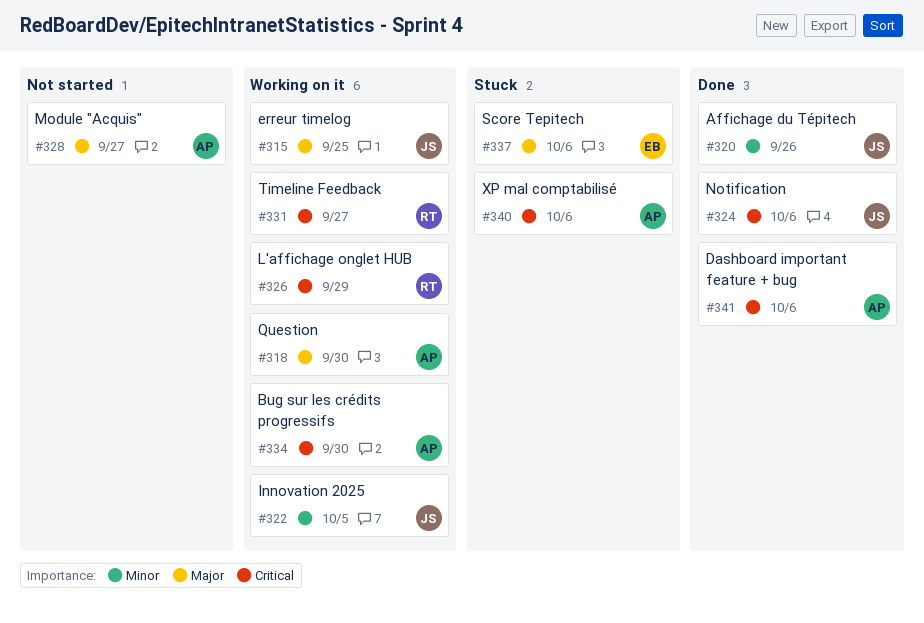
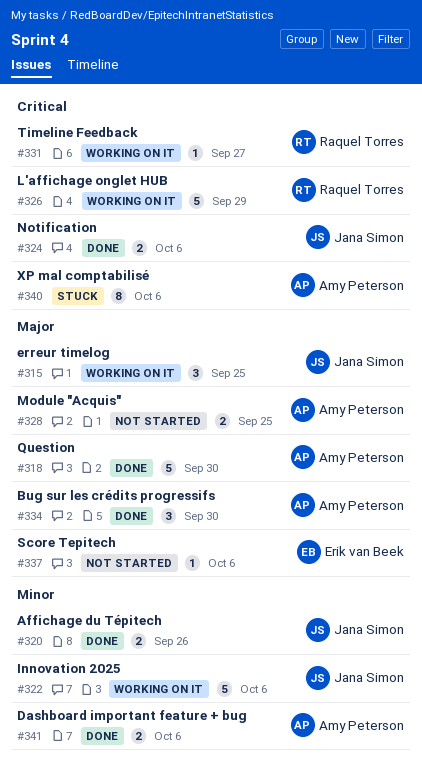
#318, status: Working on it -> Done
#322, due: Oct 5 -> Oct 6
#328, due: Sep 27 -> Sep 25
#334, status: Working on it -> Done
#334, priority: Critical -> Major
#337, status: Stuck -> Not started
#341, priority: Critical -> Minor

